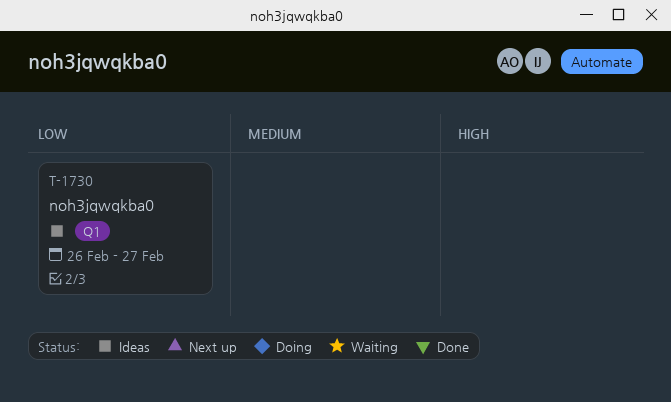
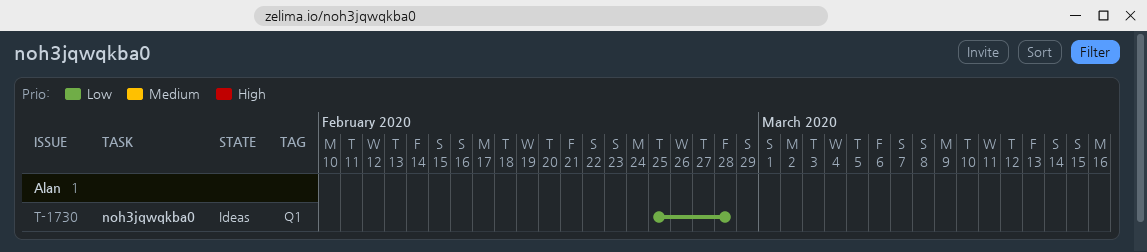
T-1730, start: Feb 26 -> Feb 25
T-1730, due: Feb 27 -> Feb 28

